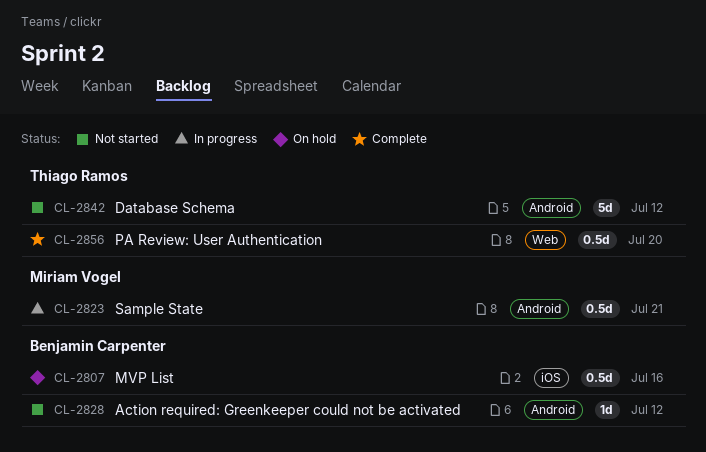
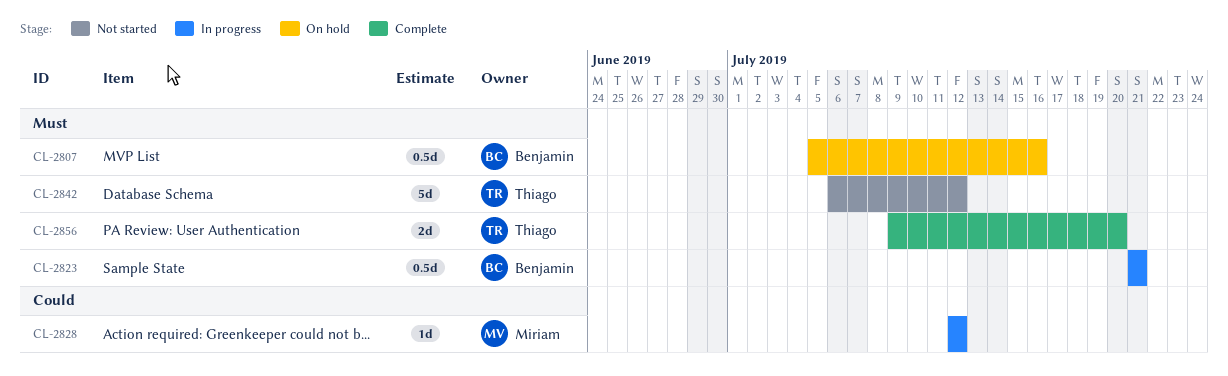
CL-2823, owner: Miriam Vogel -> Benjamin Carpenter
CL-2828, status: Not started -> In progress
CL-2828, owner: Benjamin Carpenter -> Miriam Vogel
CL-2856, estimate: 0.5d -> 2d

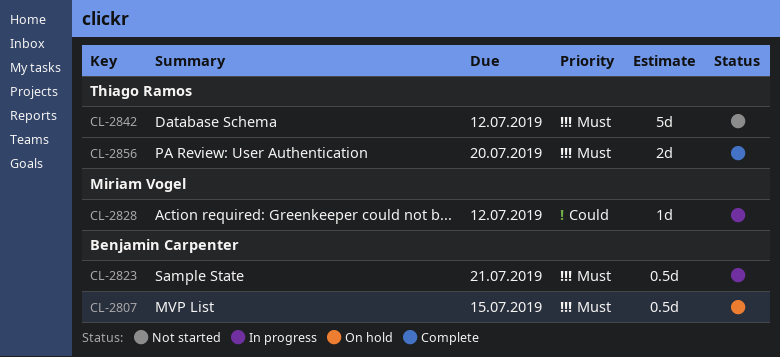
CL-2807, due: Jul 16 -> Jul 15

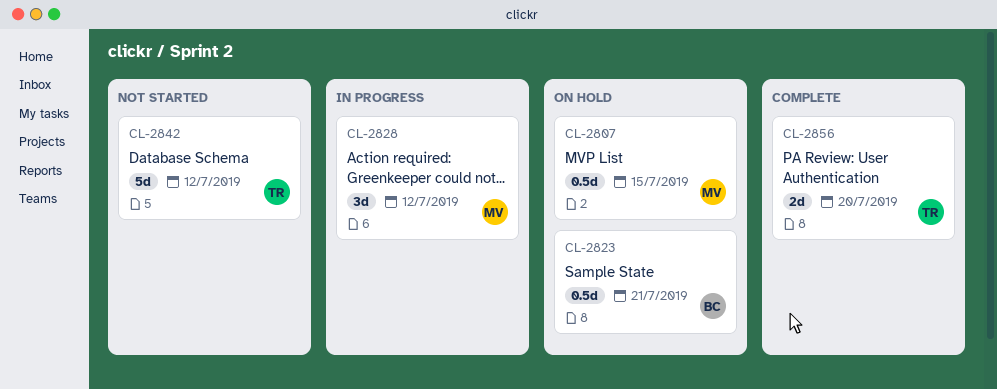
CL-2807, owner: Benjamin Carpenter -> Miriam Vogel
CL-2823, status: In progress -> On hold
CL-2828, estimate: 1d -> 3d

